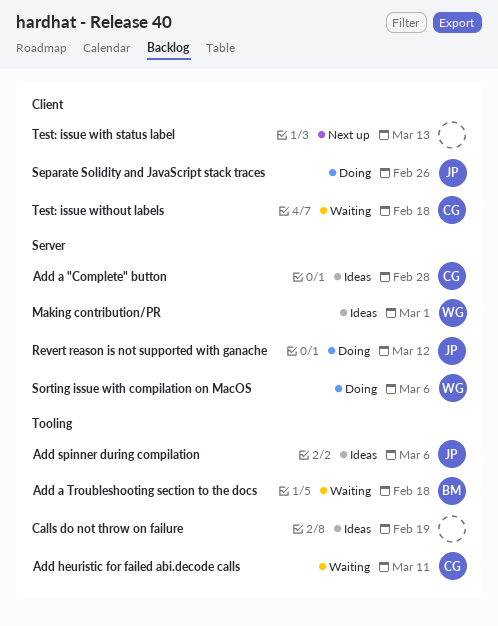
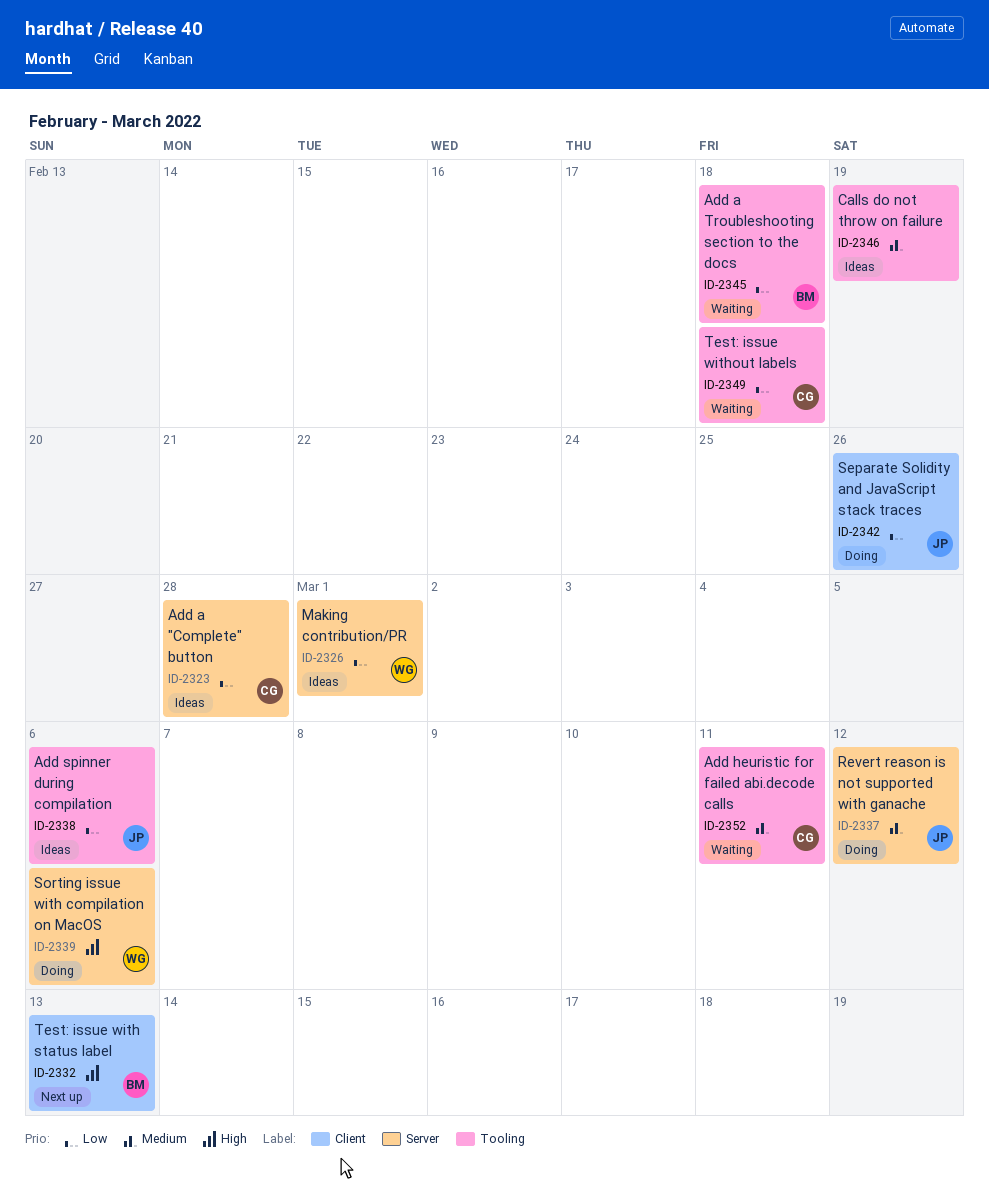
Test: issue with status label, owner: none -> BM
Test: issue without labels, label: Client -> Tooling

